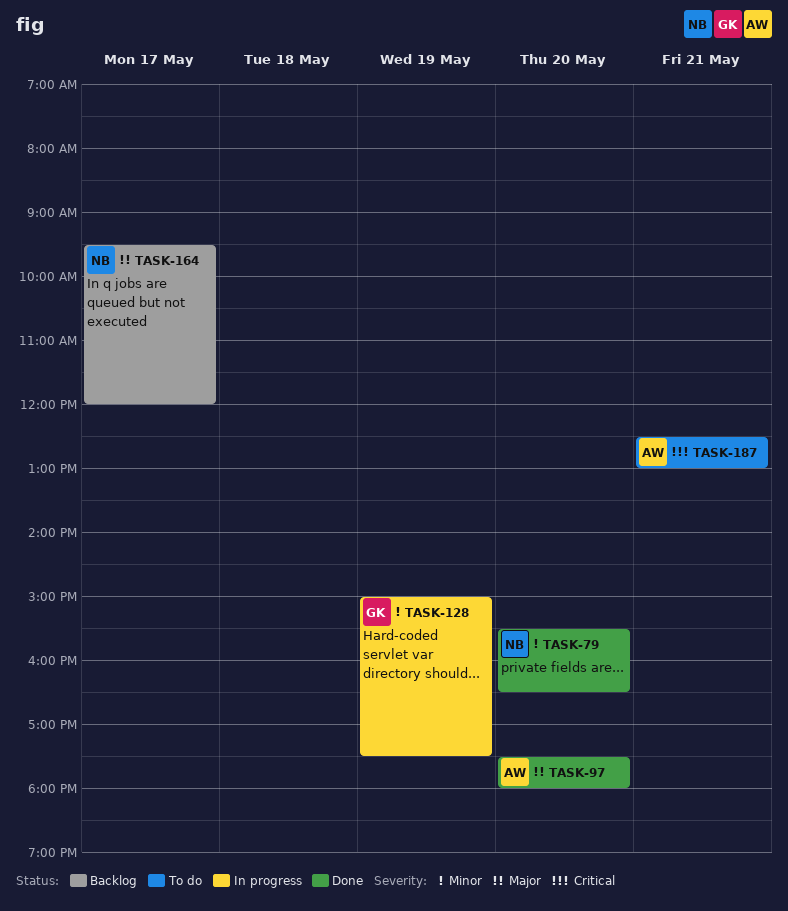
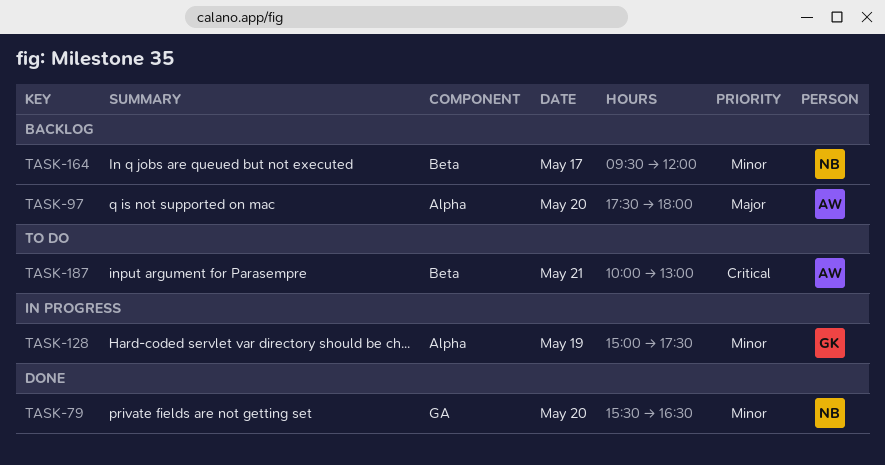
TASK-97, status: Done -> Backlog
TASK-164, priority: Major -> Minor
TASK-187, begins: 12:30 -> 10:00

